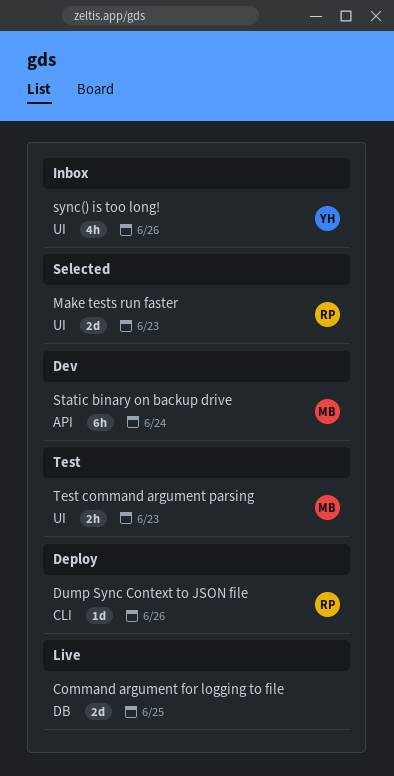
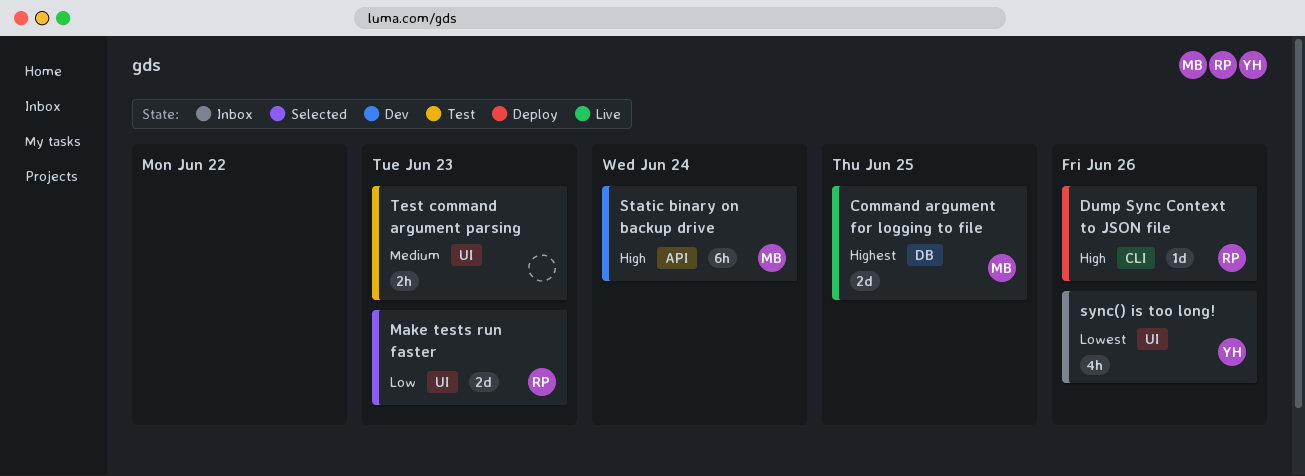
Command argument for logging to file, owner: none -> MB
Test command argument parsing, owner: MB -> none

